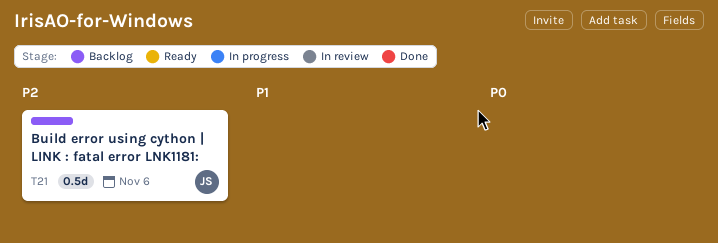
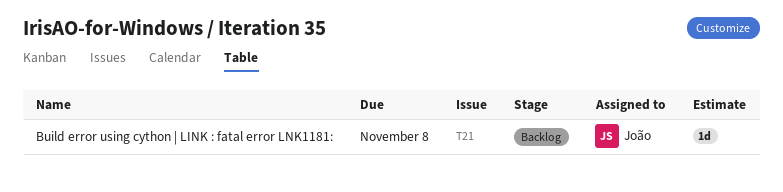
T21, estimate: 0.5d -> 1d
T21, due: Nov 6 -> Nov 8

